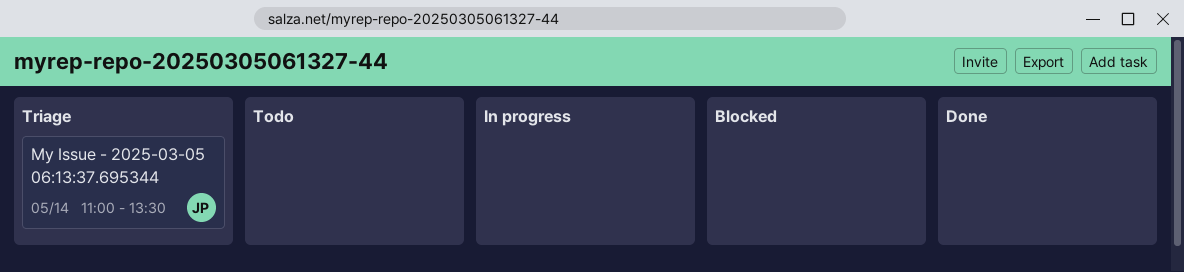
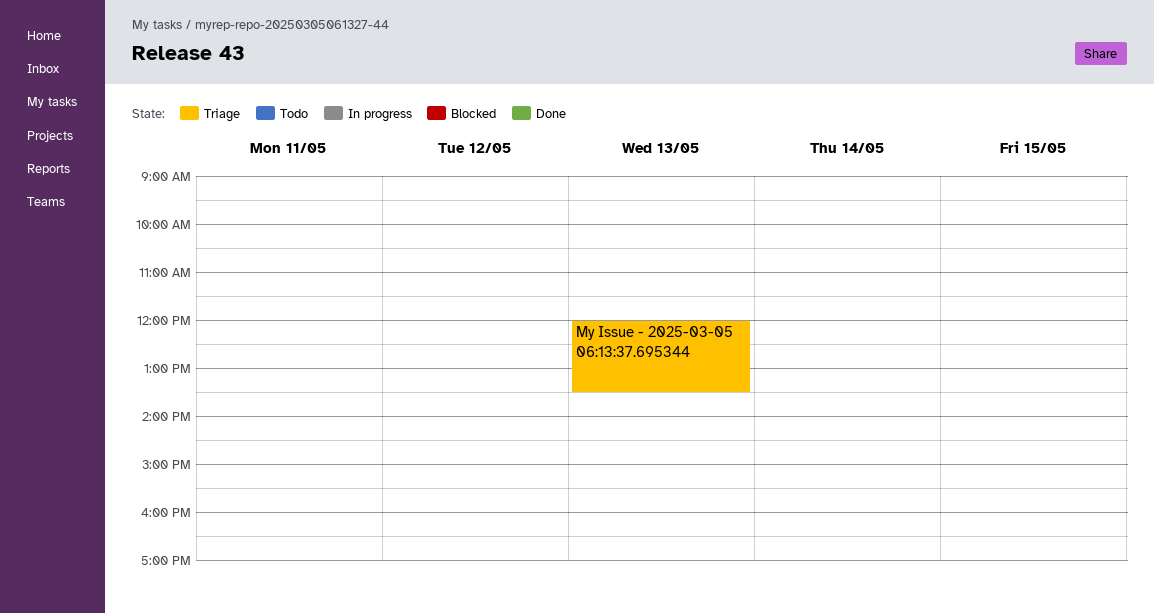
My Issue - 2025-03-05 06:13:37.695344, day: May 14 -> May 13
My Issue - 2025-03-05 06:13:37.695344, begins: 11:00 -> 12:00

